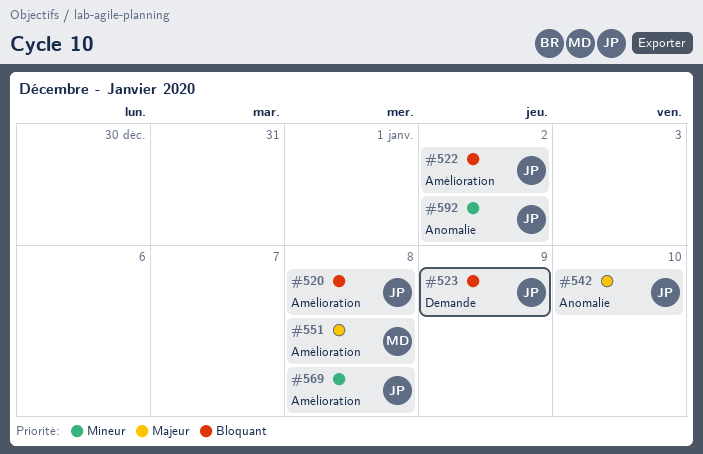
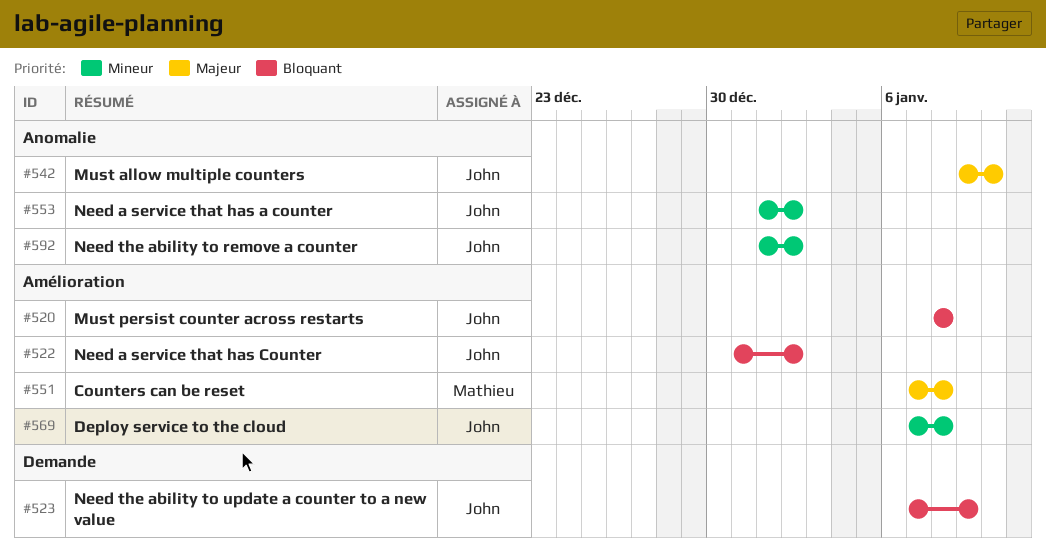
#553: none -> present

